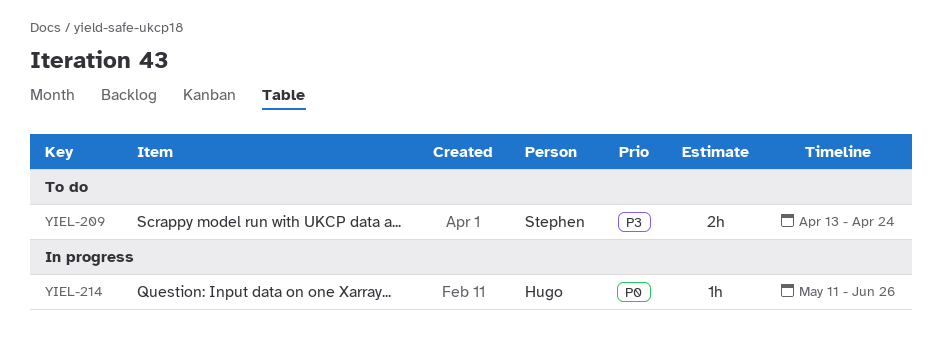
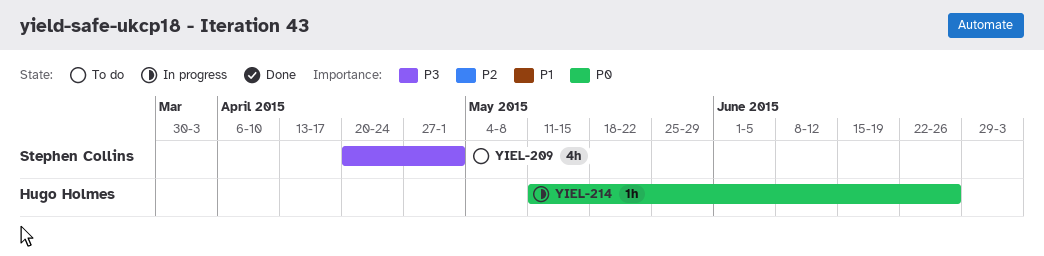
YIEL-209, estimate: 2h -> 4h
YIEL-209, start: Apr 13 -> Apr 20
YIEL-209, due: Apr 24 -> May 1

